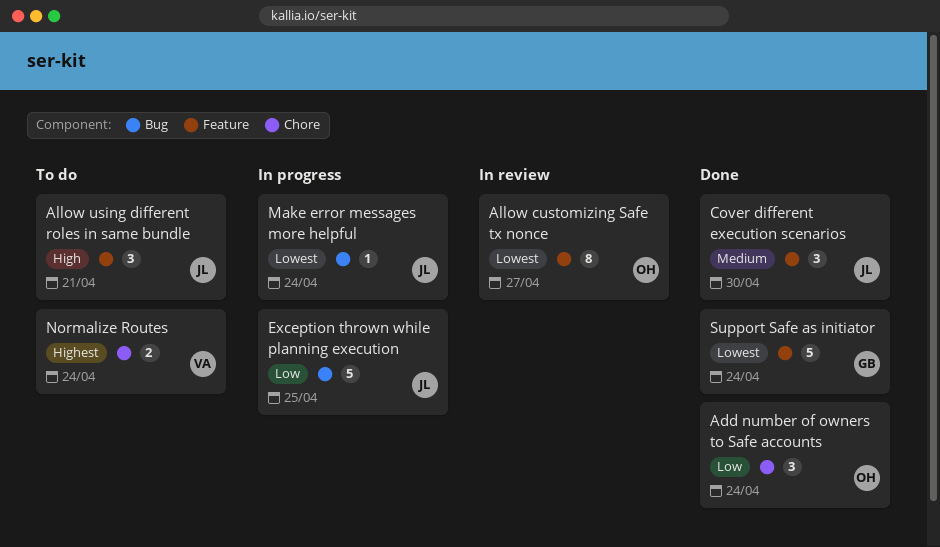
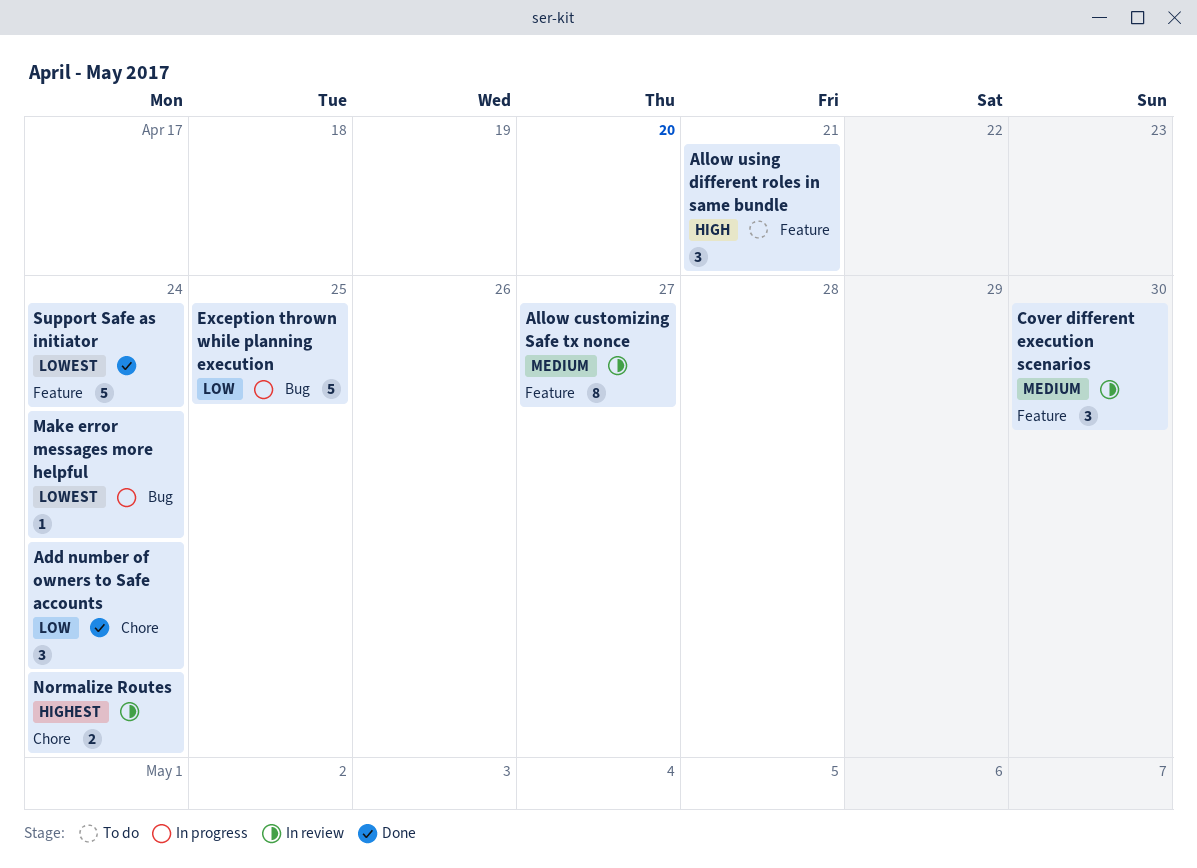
Allow customizing Safe tx nonce, priority: Lowest -> Medium
Cover different execution scenarios, status: Done -> In review
Normalize Routes, status: To do -> In review

